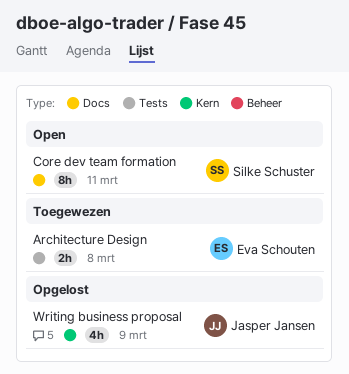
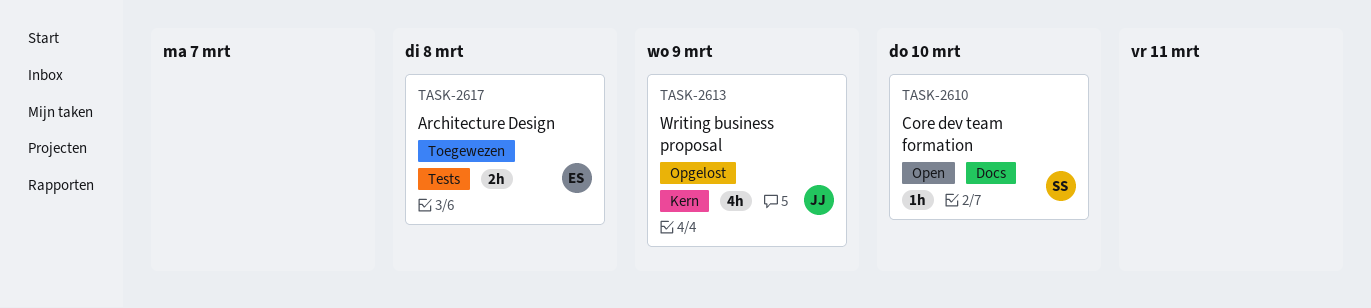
Core dev team formation, estimate: 8h -> 1h
Core dev team formation, due: Mar 11 -> Mar 10

